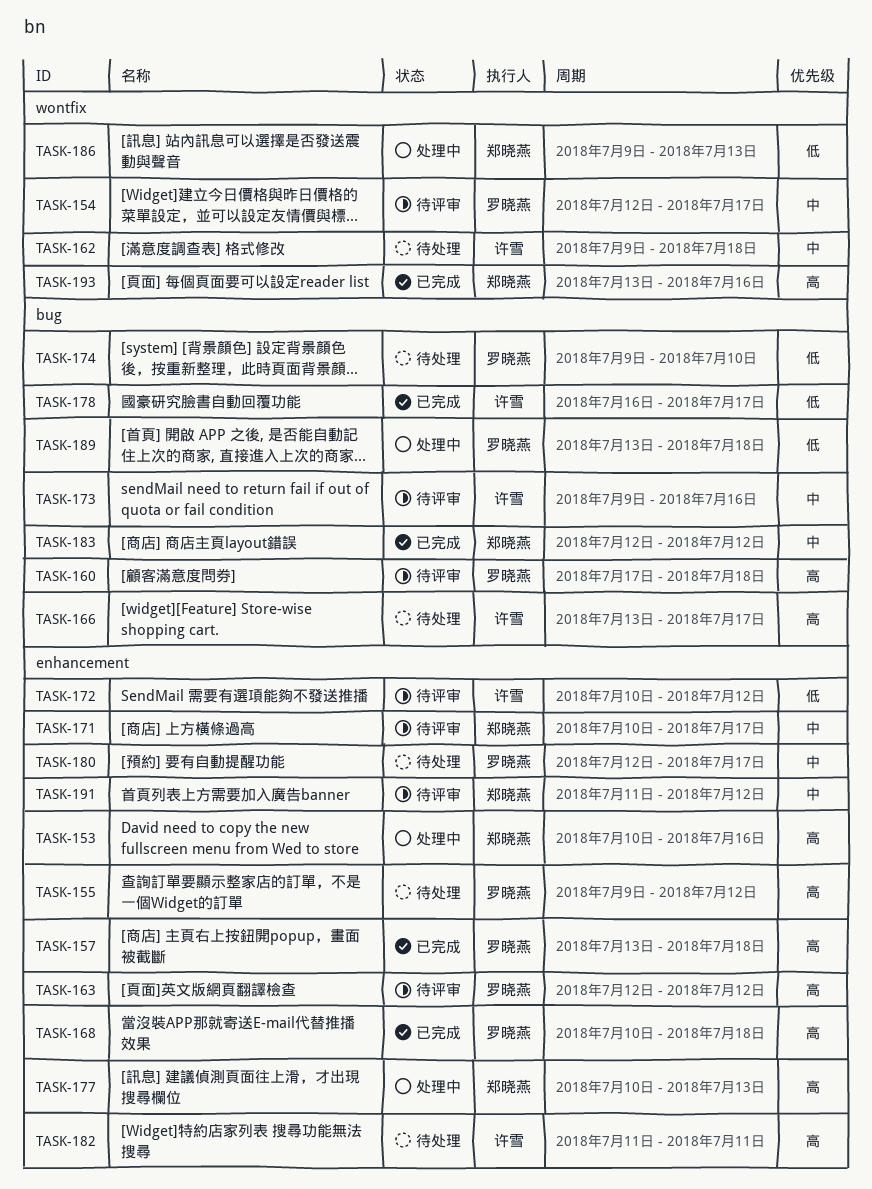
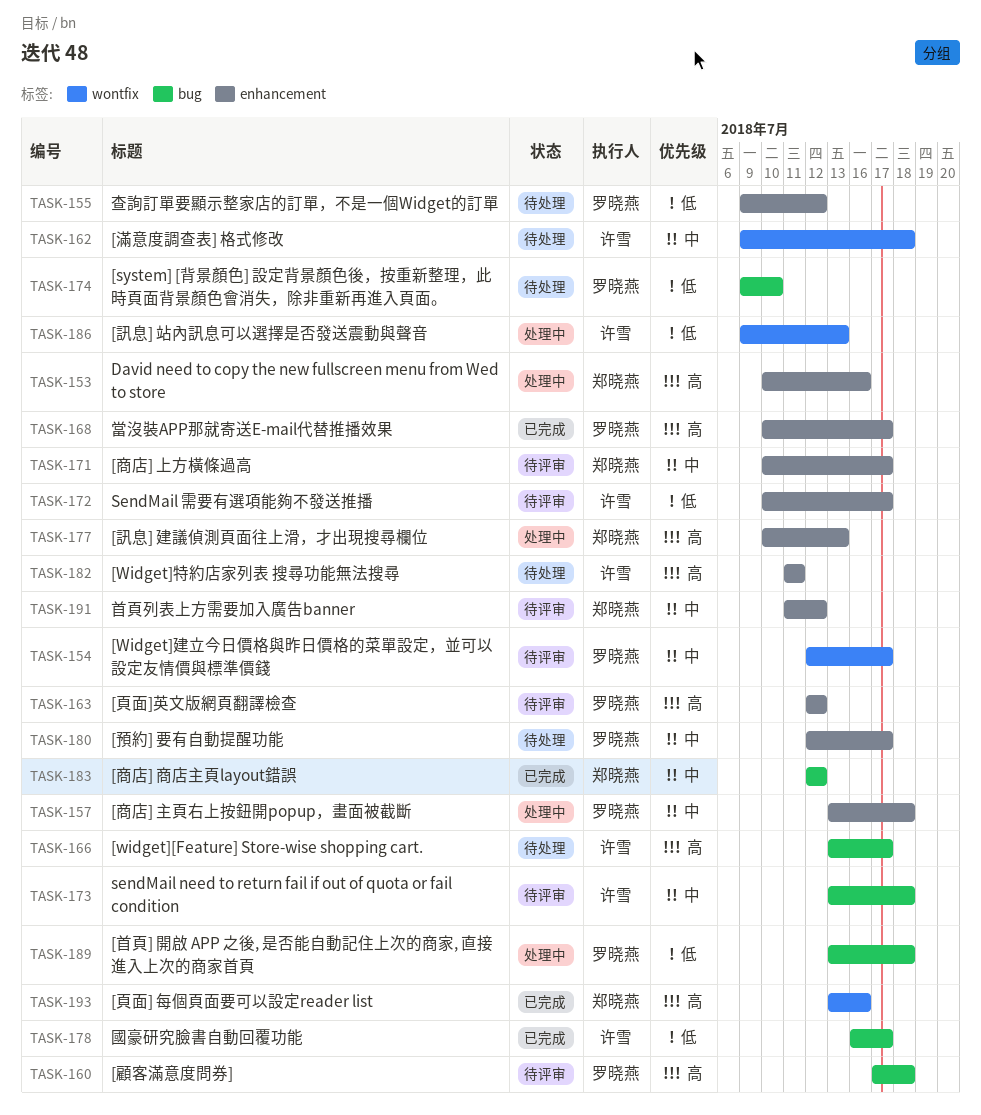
TASK-155, priority: 高 -> 低
TASK-157, status: 已完成 -> 处理中
TASK-157, priority: 高 -> 中
TASK-168, due: Jul 18 -> Jul 17
TASK-172, due: Jul 12 -> Jul 17
TASK-173, start: Jul 9 -> Jul 13
TASK-173, due: Jul 16 -> Jul 18
TASK-186, owner: 郑晓燕 -> 许雪

